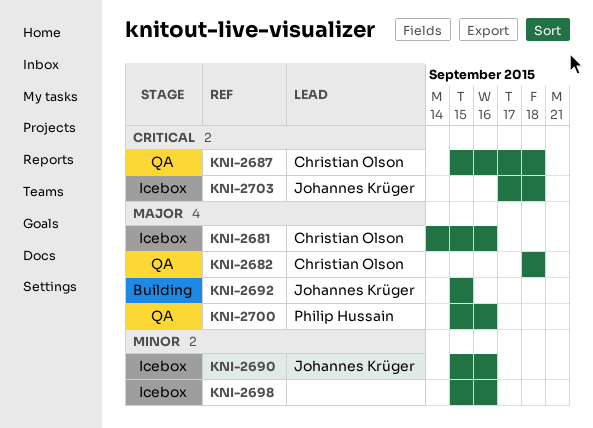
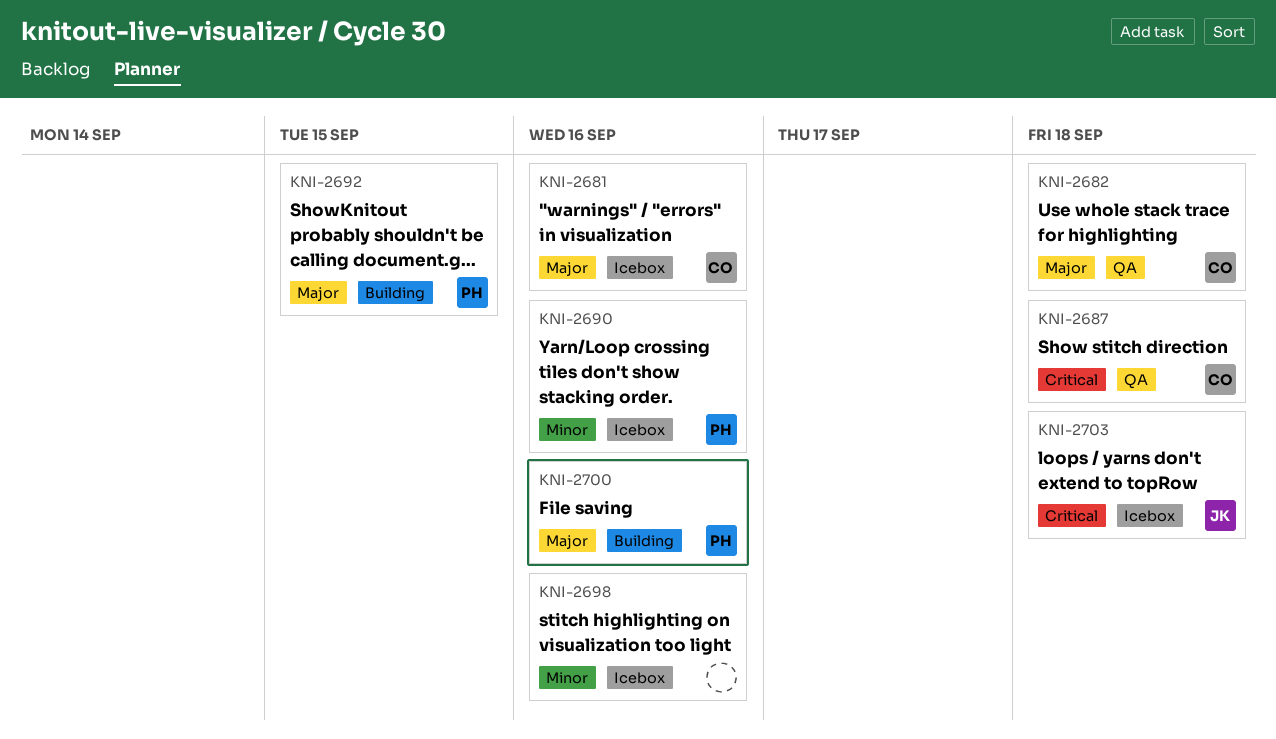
KNI-2690, owner: Johannes Krüger -> Philip Hussain
KNI-2692, owner: Johannes Krüger -> Philip Hussain
KNI-2700, status: QA -> Building

